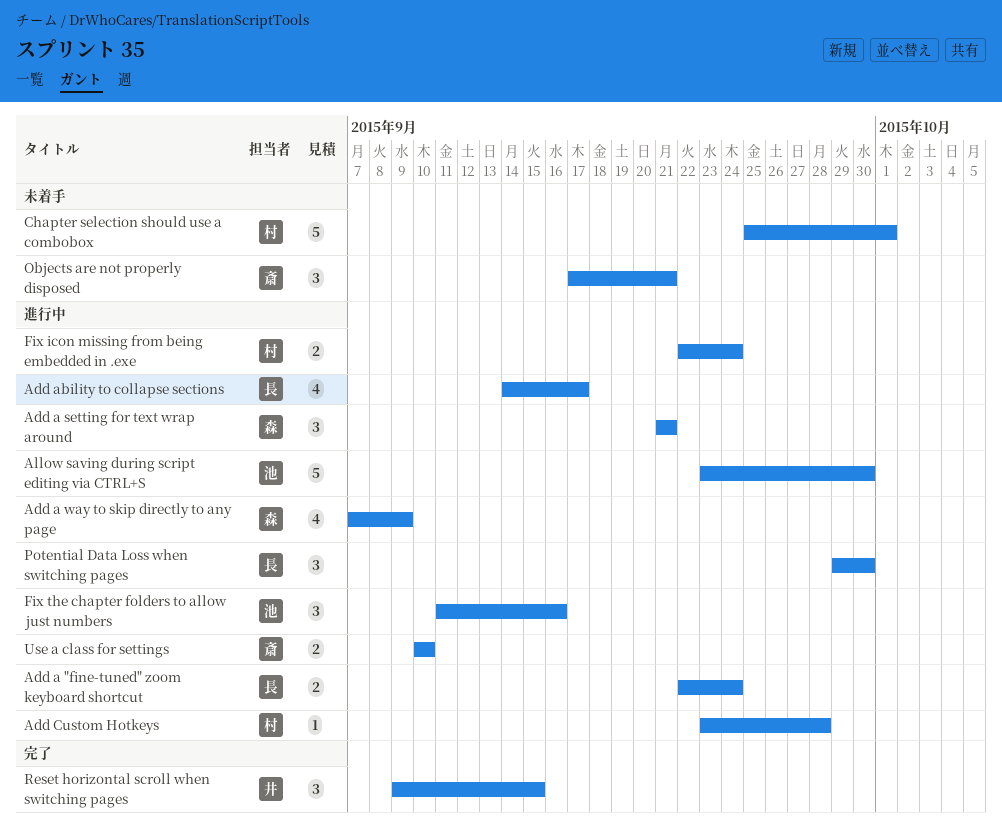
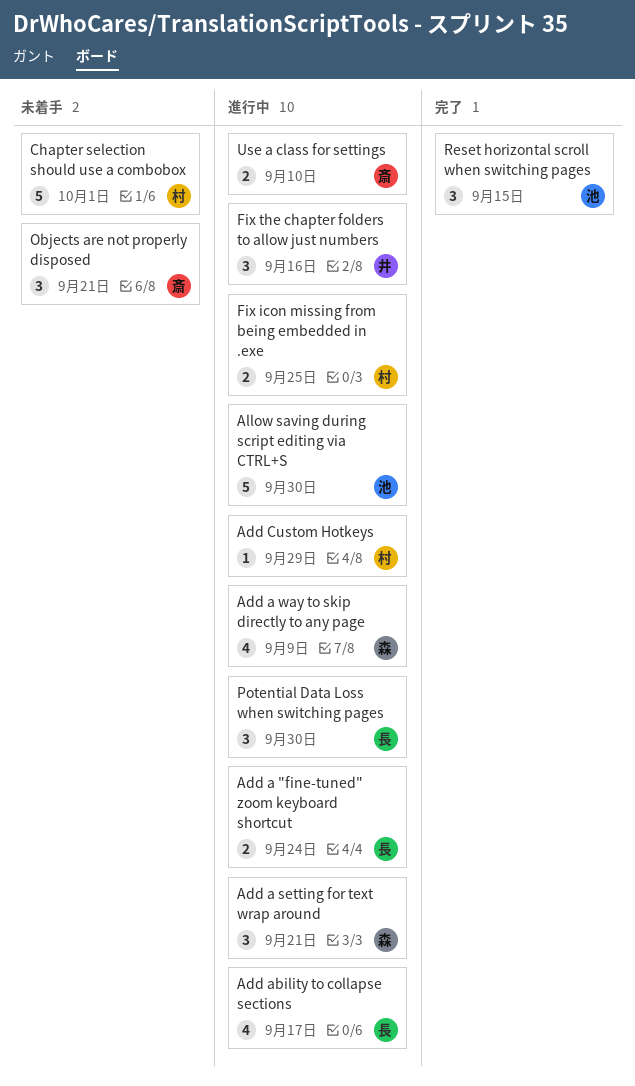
Add Custom Hotkeys, due: Sep 28 -> Sep 29
Fix icon missing from being embedded in .exe, due: Sep 24 -> Sep 25
Fix the chapter folders to allow just numbers, owner: 池 -> 井
Reset horizontal scroll when switching pages, owner: 井 -> 池

